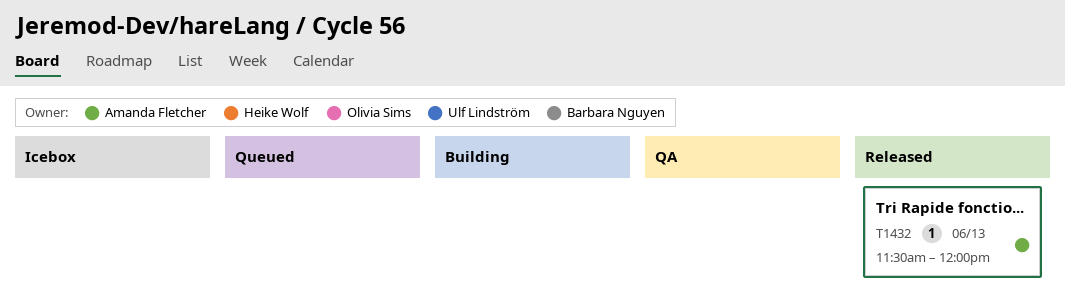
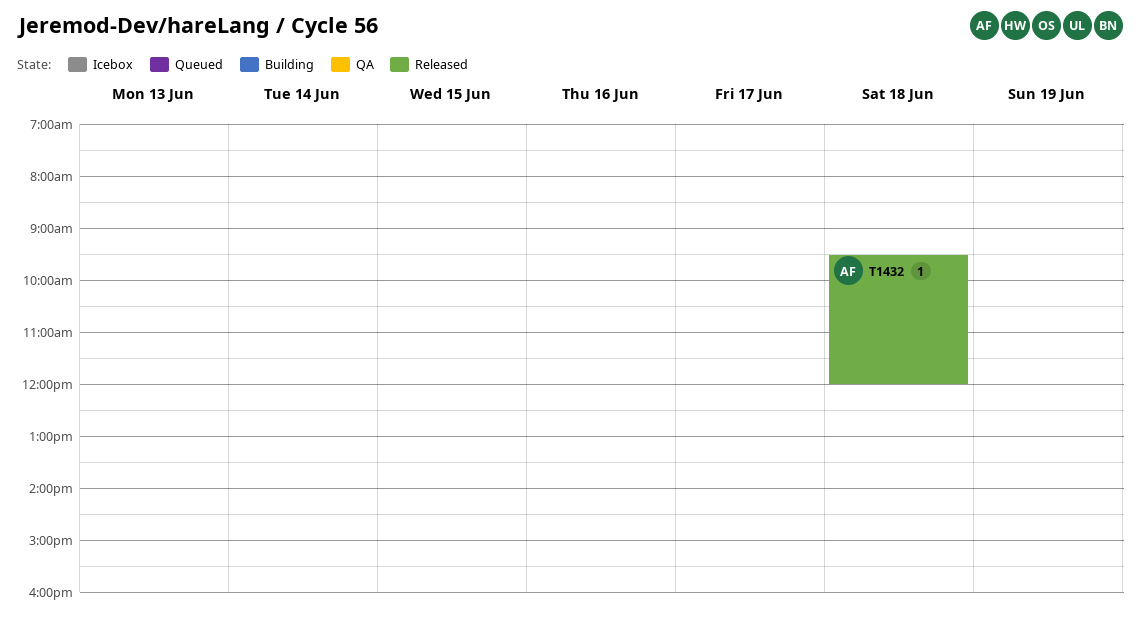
T1432, day: Jun 13 -> Jun 18
T1432, begins: 11:30 -> 09:30

